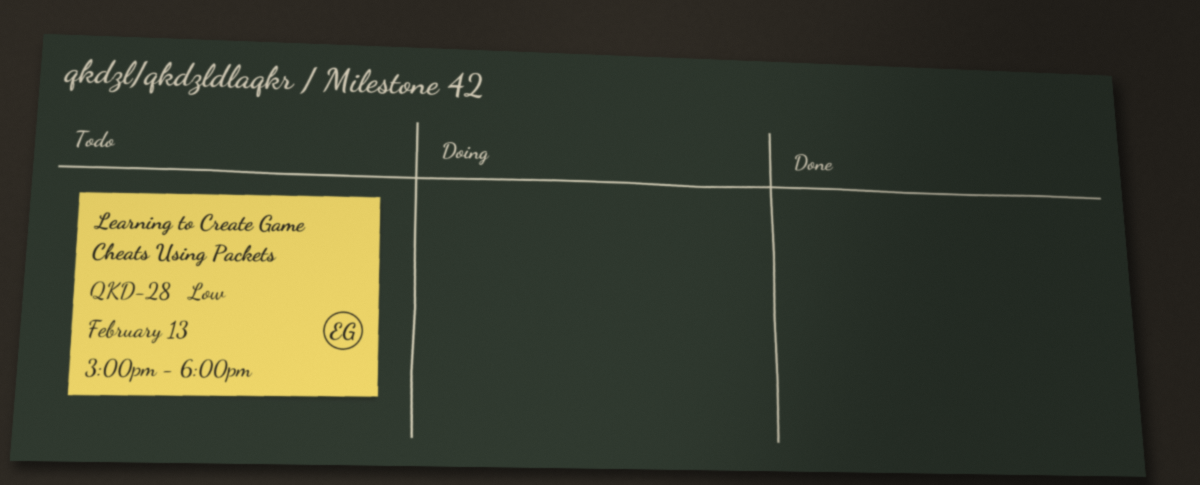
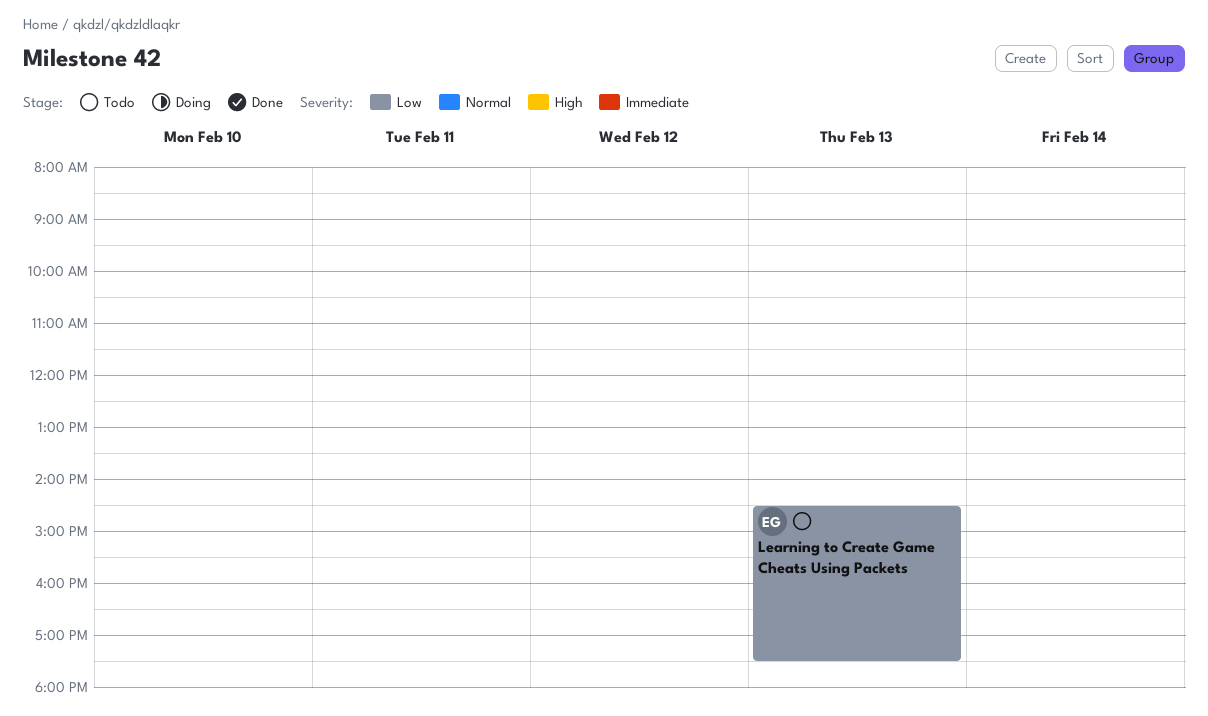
Learning to Create Game Cheats Using Packets, begins: 15:00 -> 14:30
Learning to Create Game Cheats Using Packets, ends: 18:00 -> 17:30

